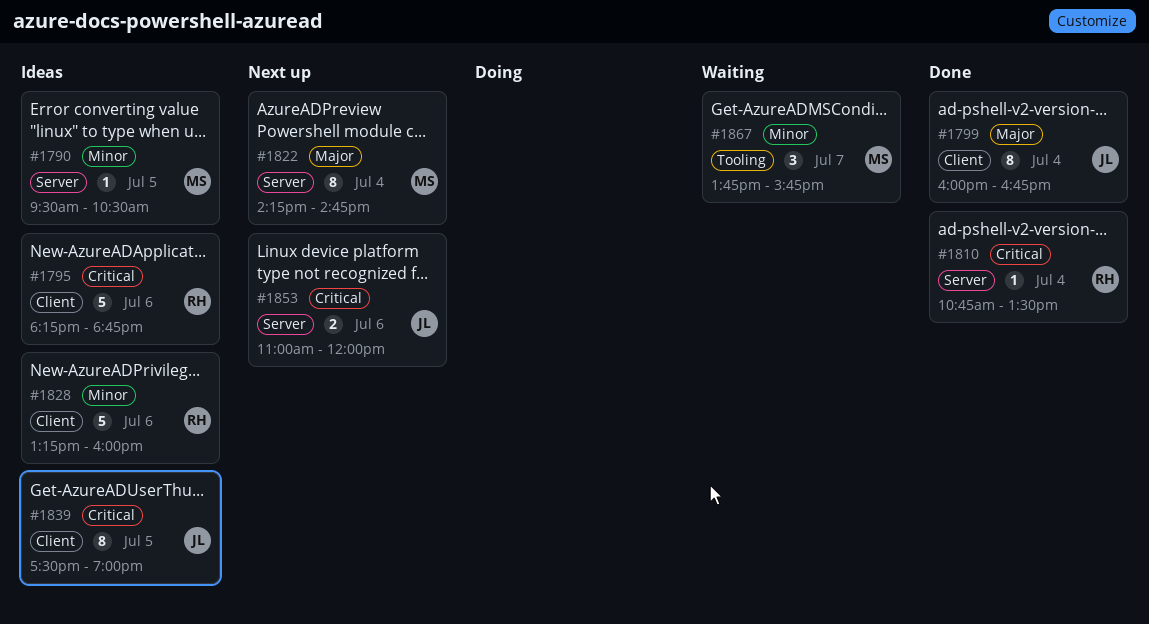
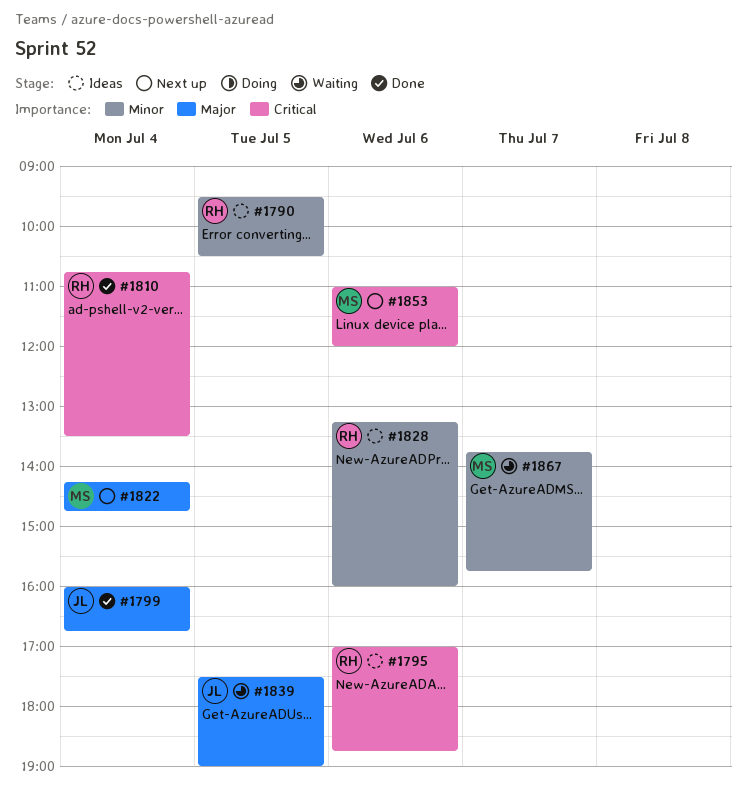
#1790, owner: MS -> RH
#1795, begins: 18:15 -> 17:00
#1839, status: Ideas -> Waiting
#1839, priority: Critical -> Major
#1853, owner: JL -> MS

